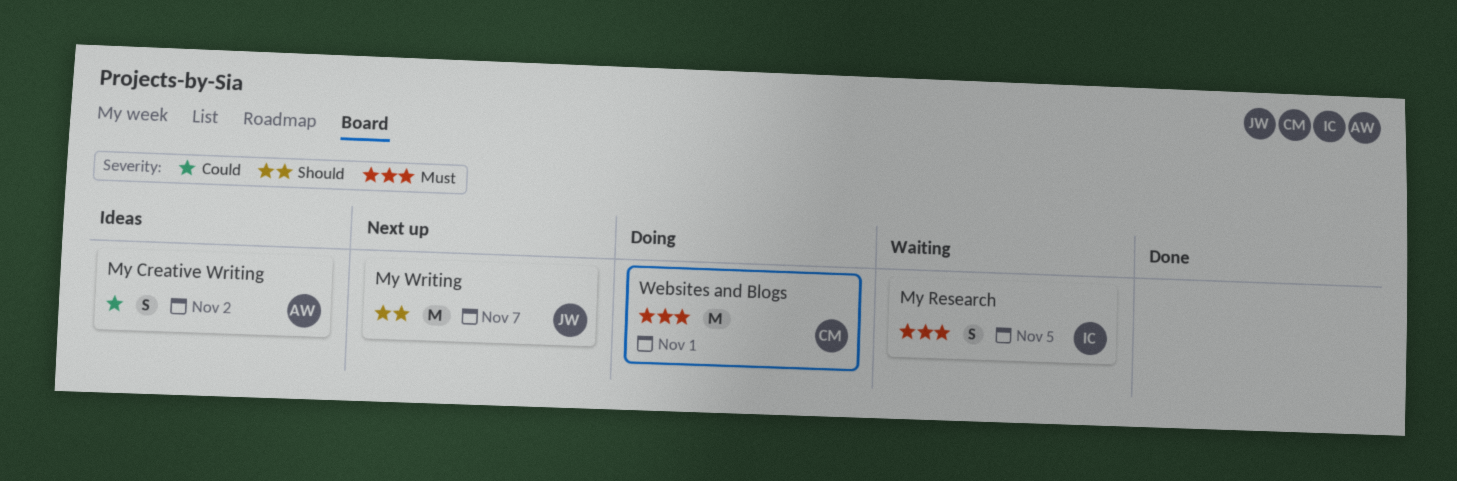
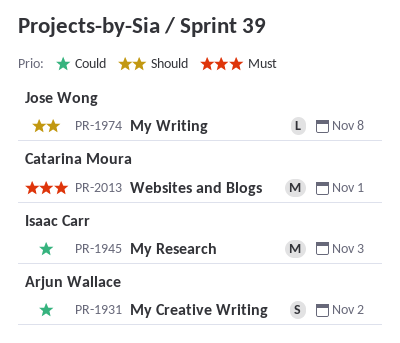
My Research, priority: Must -> Could
My Research, estimate: S -> M
My Research, due: Nov 5 -> Nov 3
My Writing, estimate: M -> L
My Writing, due: Nov 7 -> Nov 8

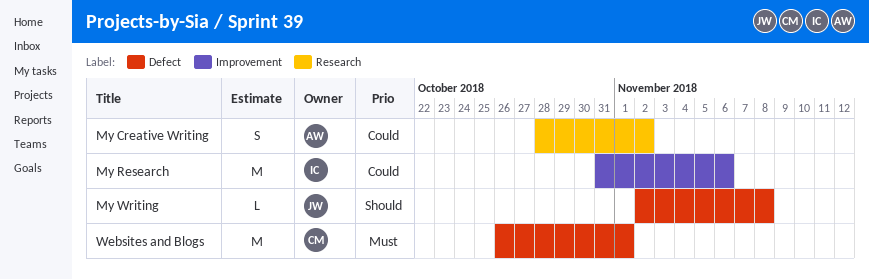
My Research, due: Nov 3 -> Nov 6

